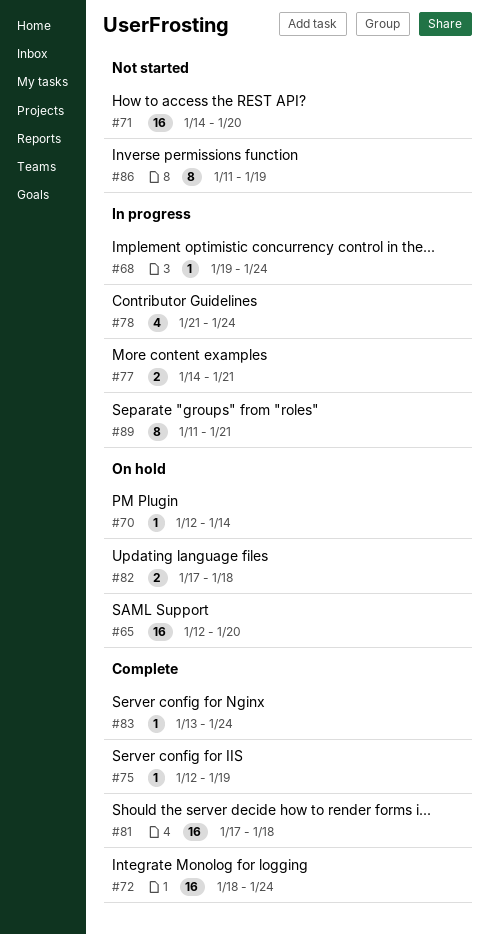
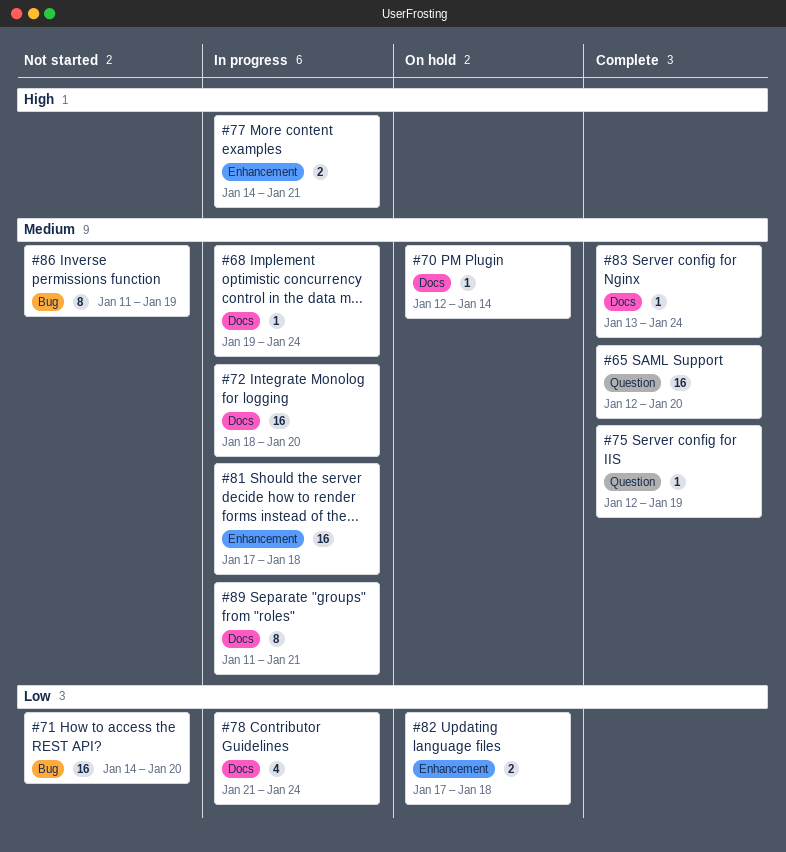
#65, status: On hold -> Complete
#72, status: Complete -> In progress
#72, due: Jan 24 -> Jan 20
#81, status: Complete -> In progress

